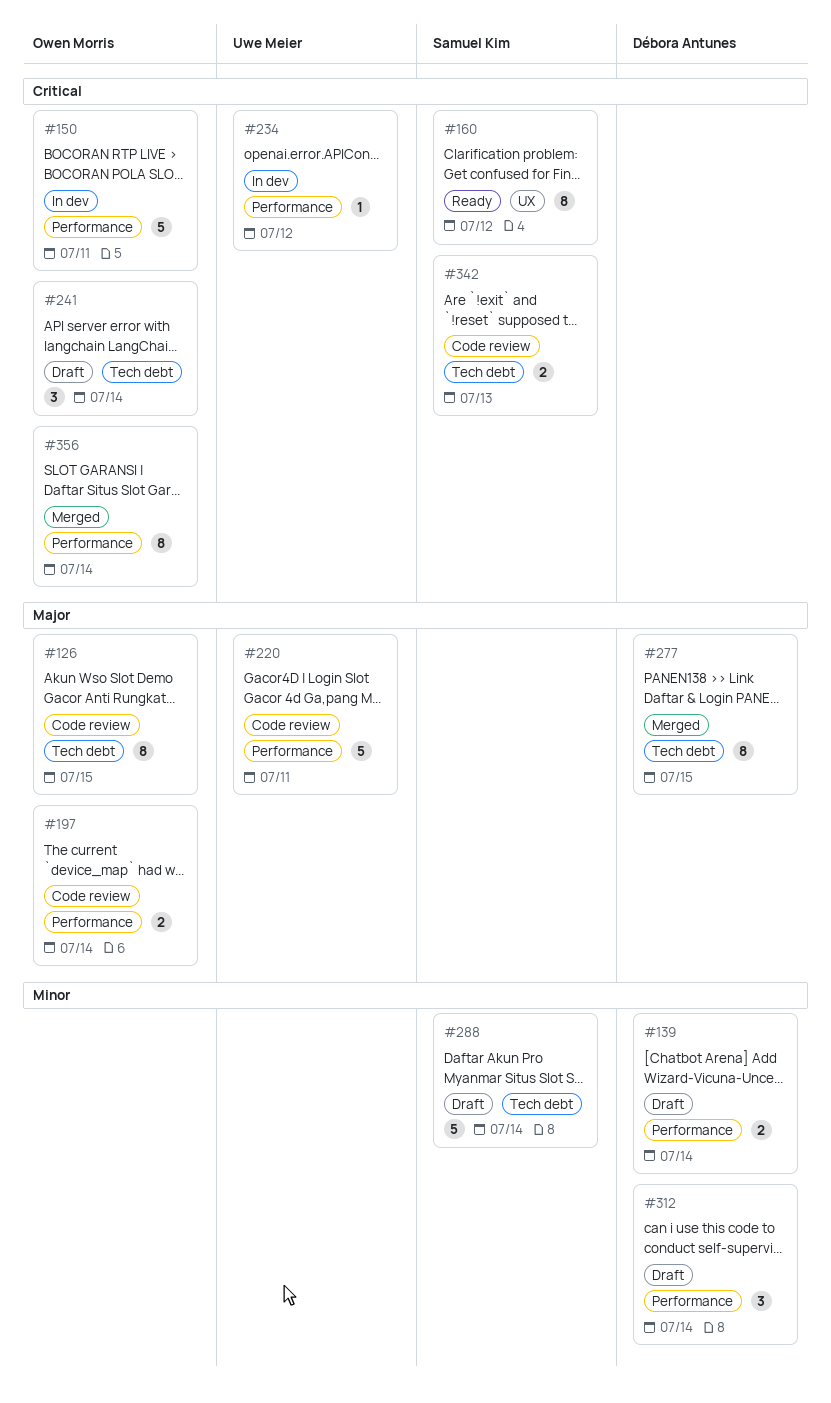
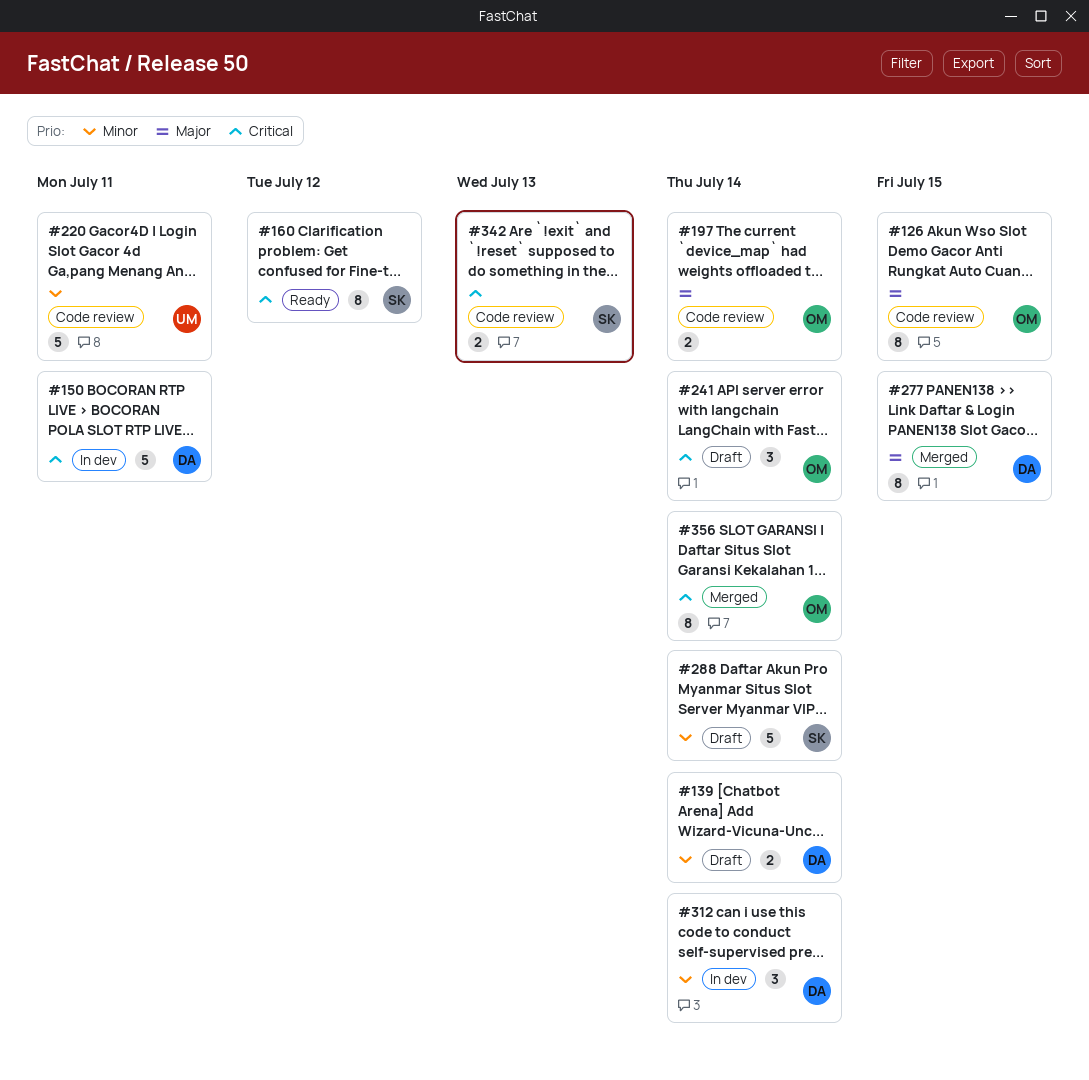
#150, owner: Owen Morris -> Débora Antunes
#220, priority: Major -> Minor
#234: present -> none
#312, status: Draft -> In dev

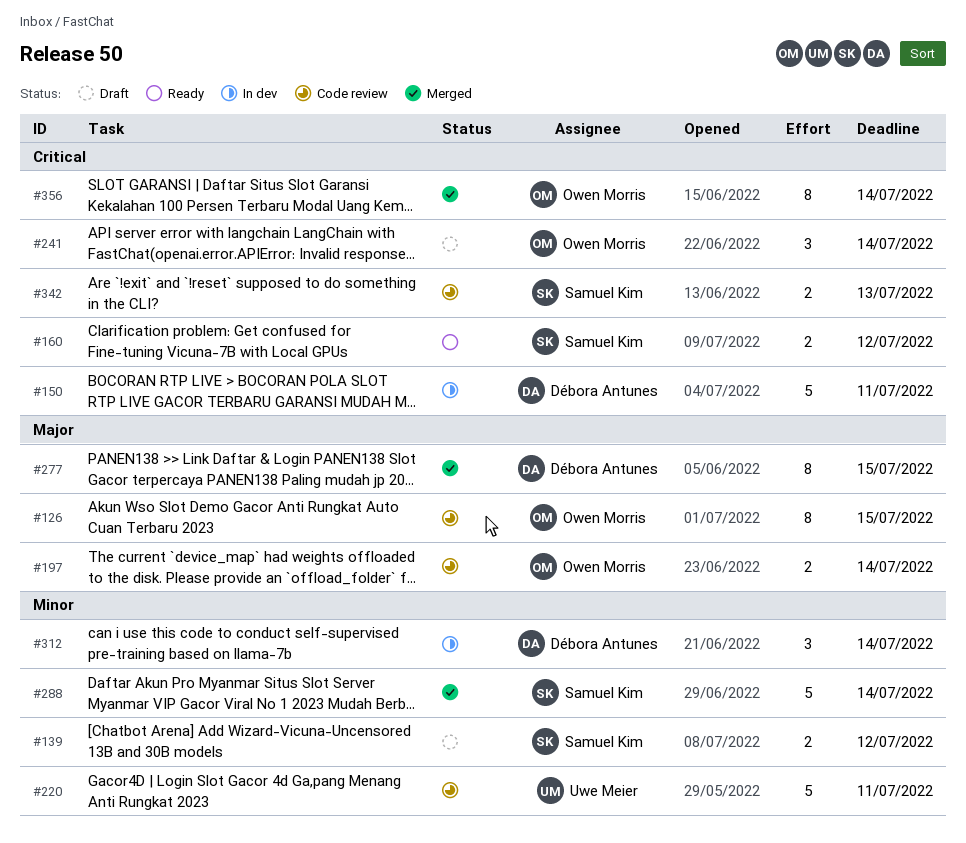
#139, owner: Débora Antunes -> Samuel Kim
#139, due: Jul 14 -> Jul 12
#160, estimate: 8 -> 2
#288, status: Draft -> Merged

